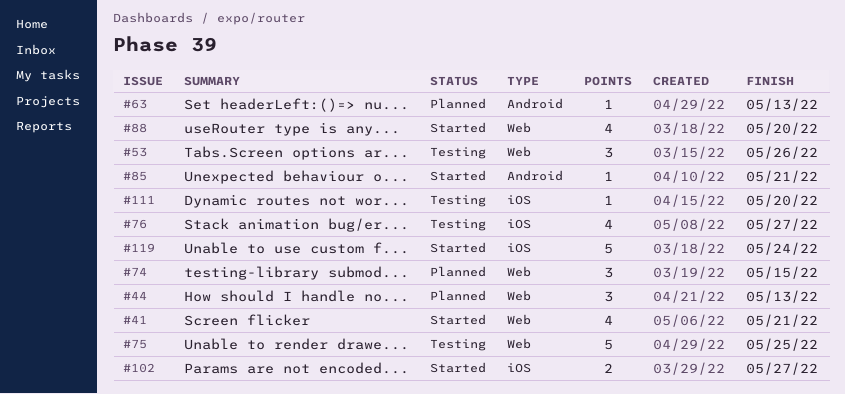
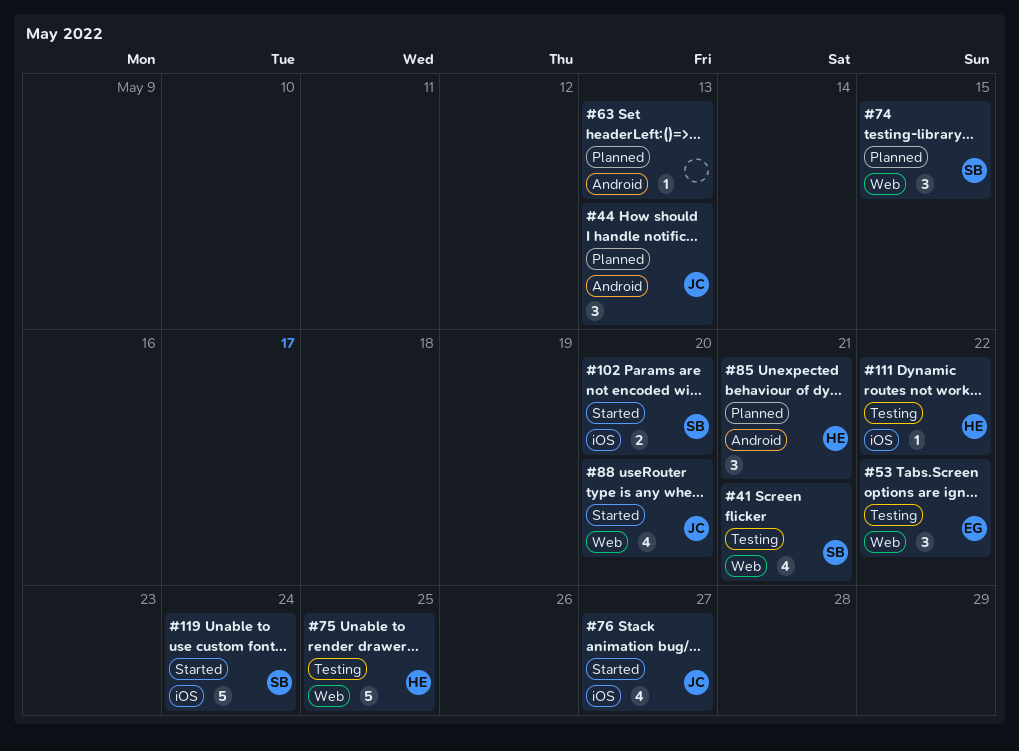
#41, status: Started -> Testing
#44, label: Web -> Android
#53, due: May 26 -> May 22
#76, status: Testing -> Started
#85, status: Started -> Planned
#85, estimate: 1 -> 3
#102, due: May 27 -> May 20
#111, due: May 20 -> May 22

